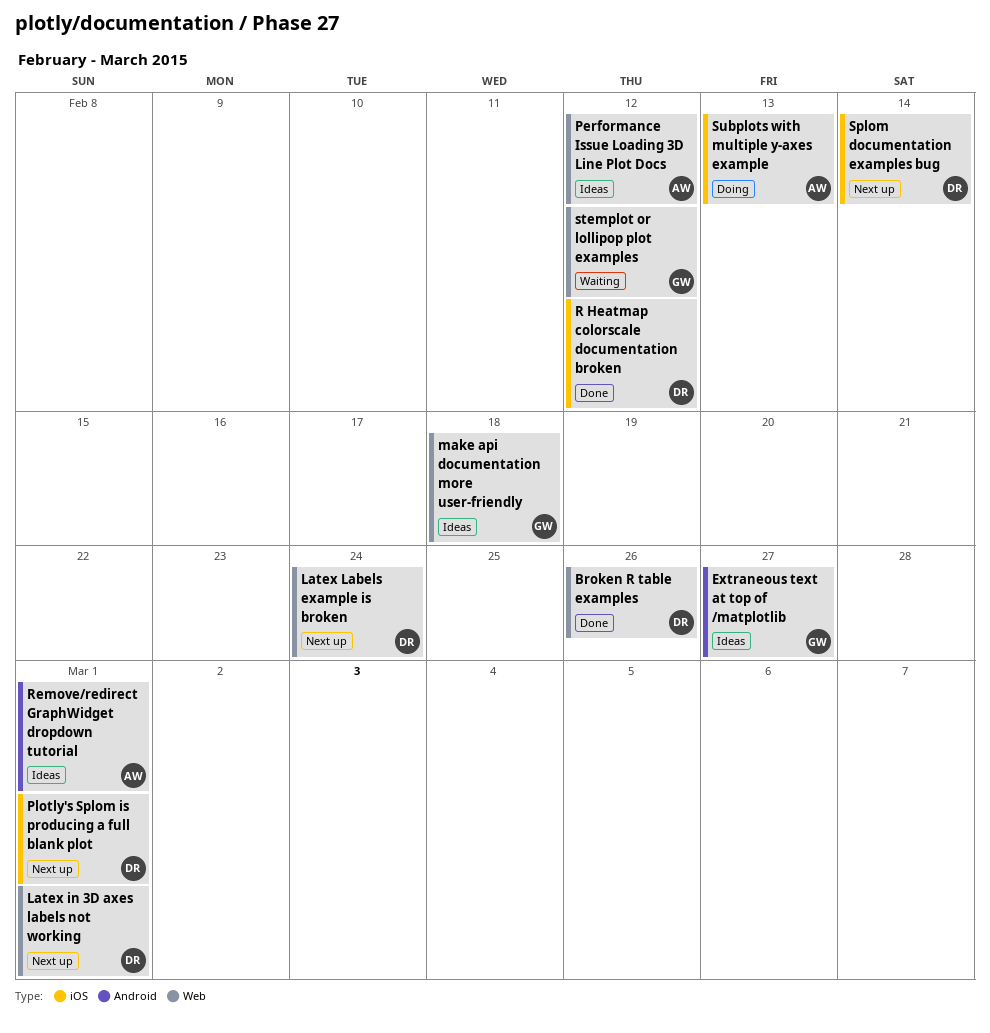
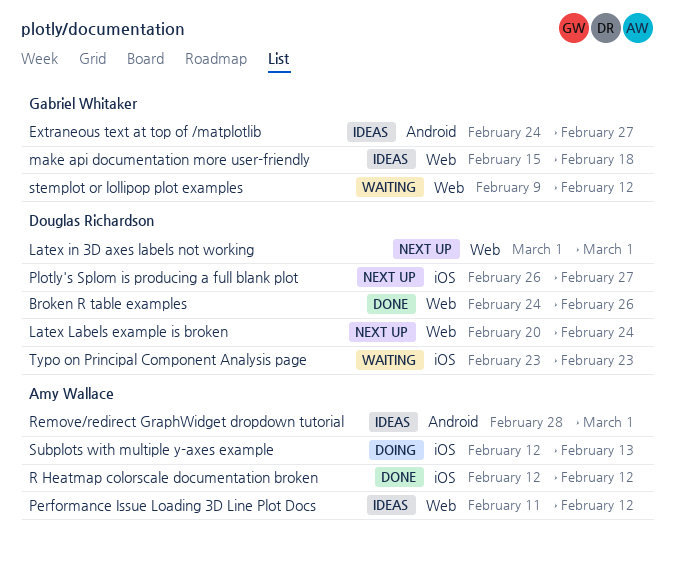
Plotly's Splom is producing a full blank plot, due: Mar 1 -> Feb 27
R Heatmap colorscale documentation broken, owner: Douglas Richardson -> Amy Wallace
Splom documentation examples bug: present -> none
Typo on Principal Component Analysis page: none -> present

